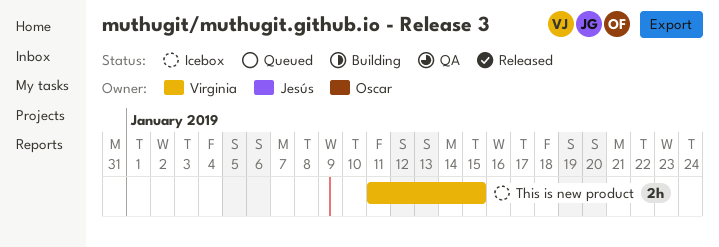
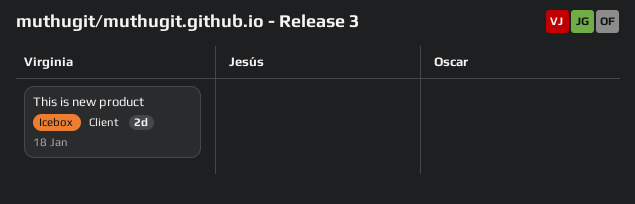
This is new product, estimate: 2h -> 2d
This is new product, due: Jan 15 -> Jan 18

